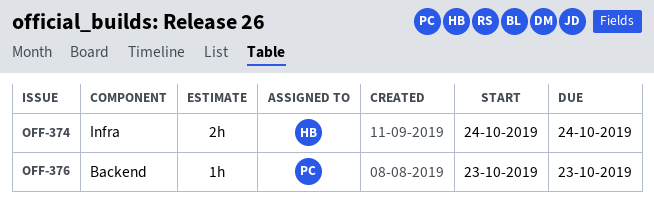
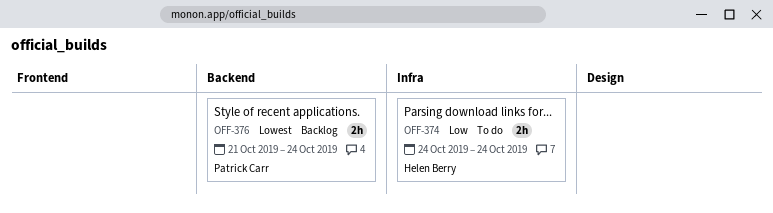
OFF-376, estimate: 1h -> 2h
OFF-376, start: Oct 23 -> Oct 21
OFF-376, due: Oct 23 -> Oct 24

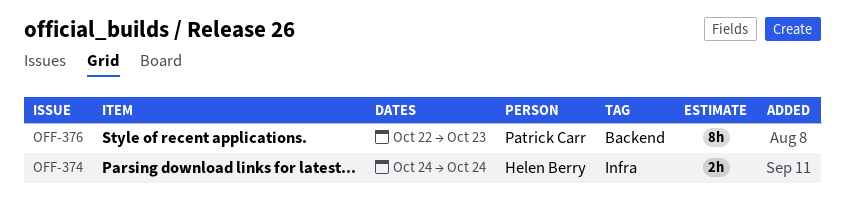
OFF-376, estimate: 2h -> 8h
OFF-376, start: Oct 21 -> Oct 22
OFF-376, due: Oct 24 -> Oct 23

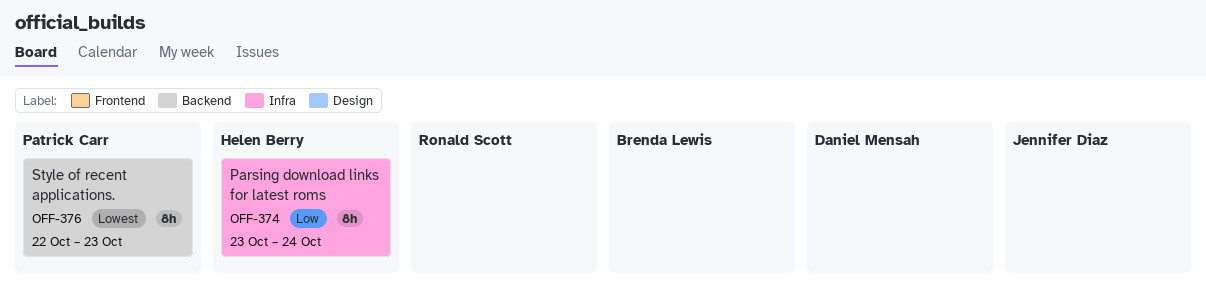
OFF-374, estimate: 2h -> 8h
OFF-374, start: Oct 24 -> Oct 23

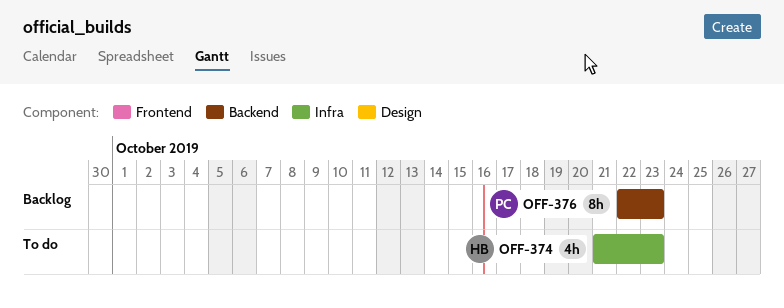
OFF-374, estimate: 8h -> 4h
OFF-374, start: Oct 23 -> Oct 21
OFF-374, due: Oct 24 -> Oct 23

